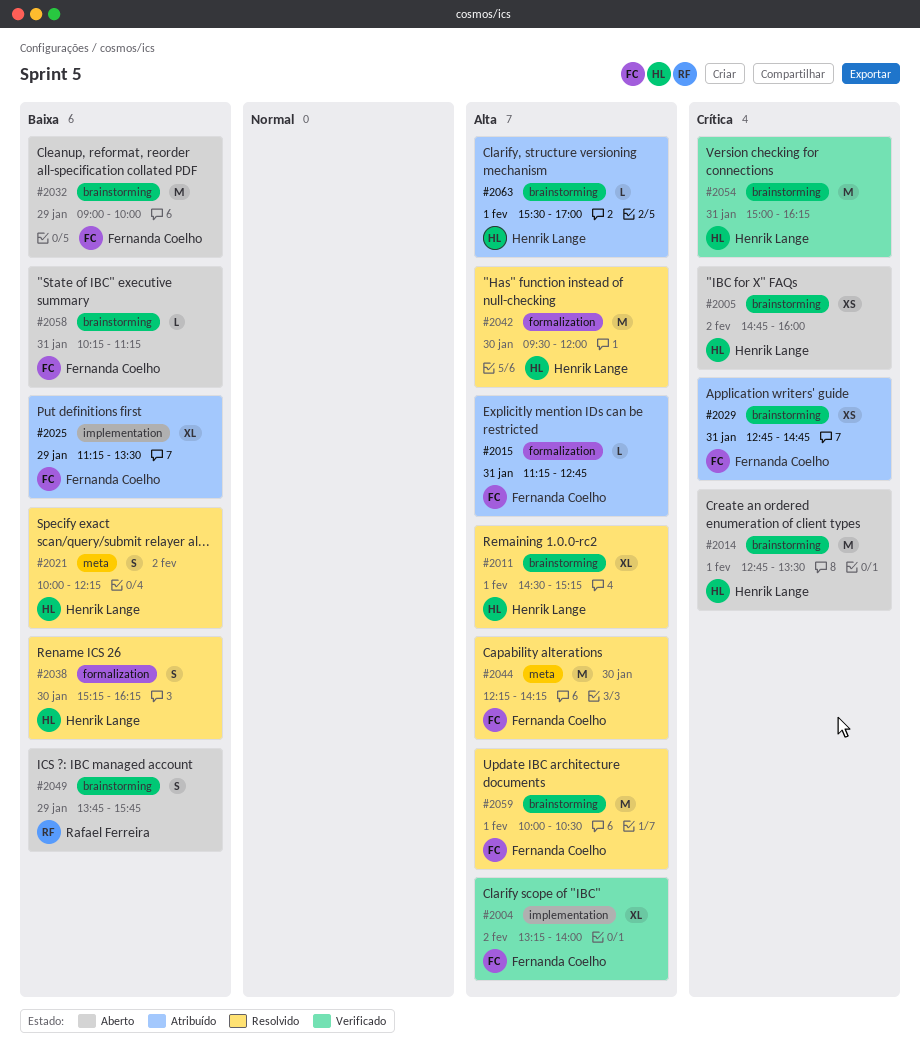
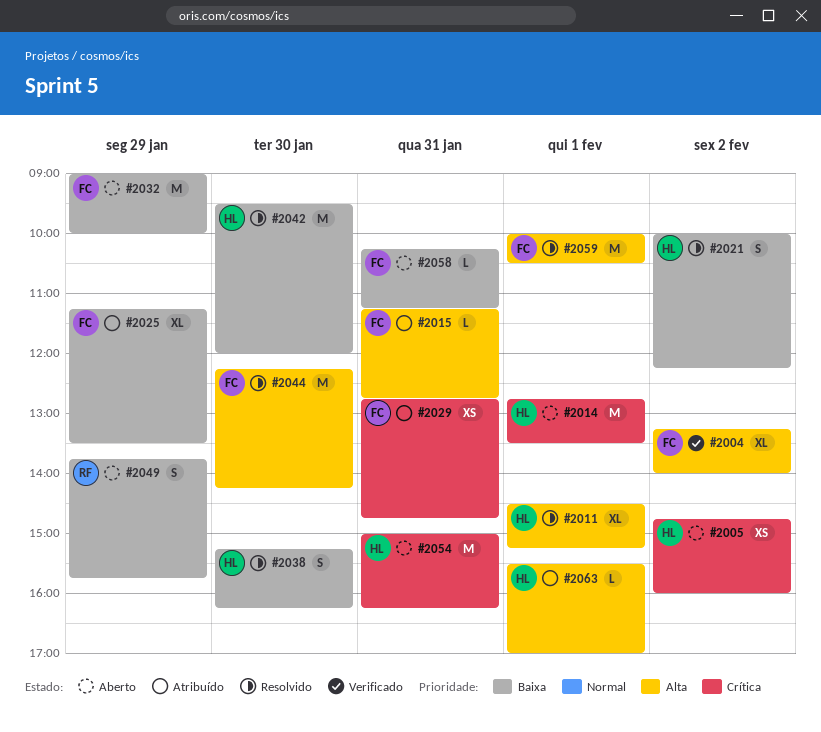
#2042, priority: Alta -> Baixa
#2054, status: Verificado -> Aberto

